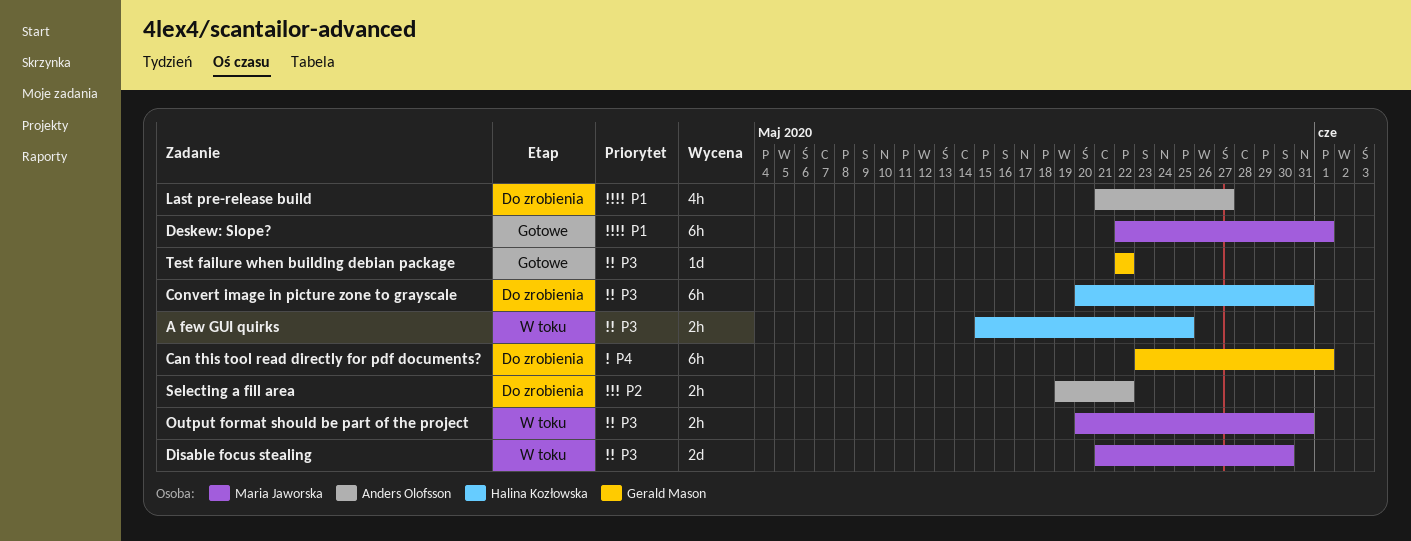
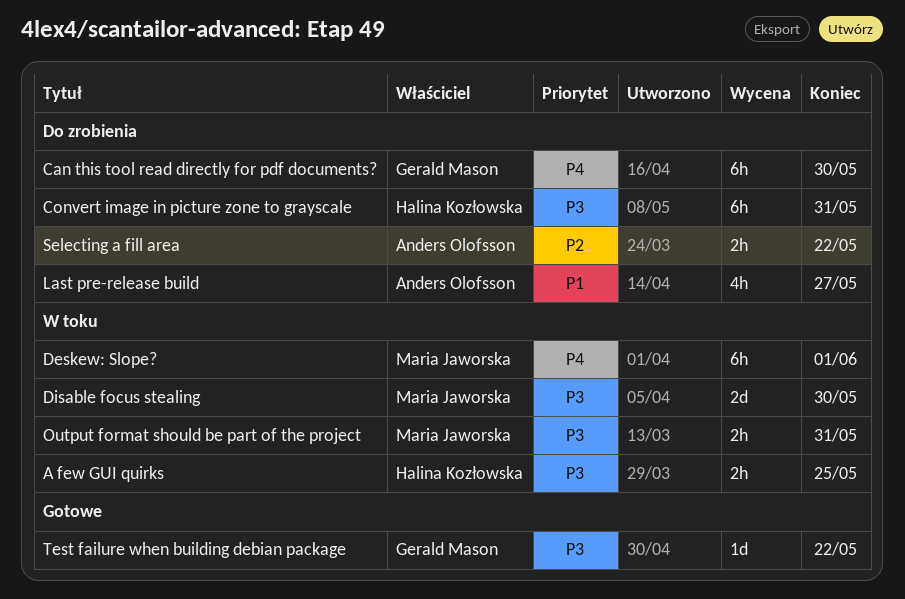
Can this tool read directly for pdf documents?, due: Jun 1 -> May 30
Deskew: Slope?, status: Gotowe -> W toku
Deskew: Slope?, priority: P1 -> P4

